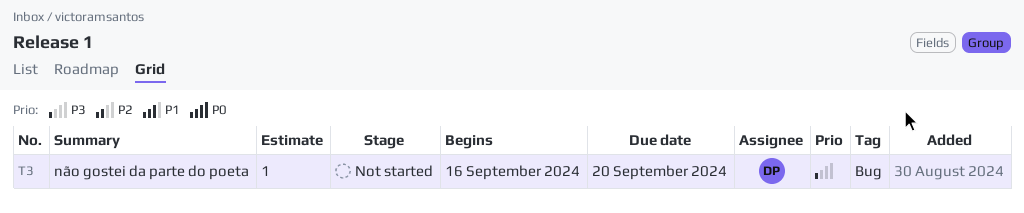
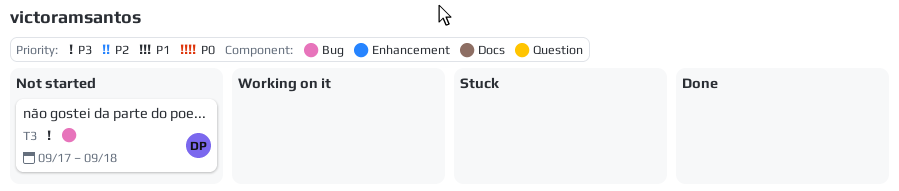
T3, start: Sep 16 -> Sep 17
T3, due: Sep 20 -> Sep 18

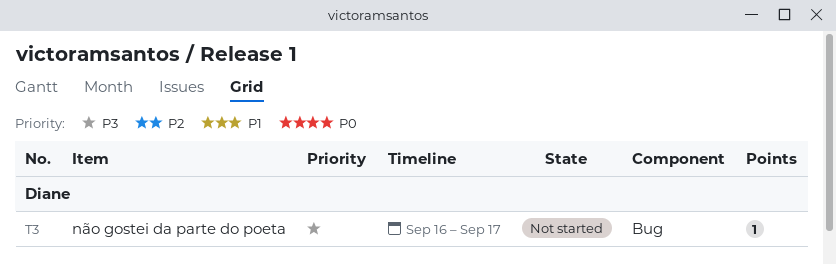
T3, start: Sep 17 -> Sep 16
T3, due: Sep 18 -> Sep 17

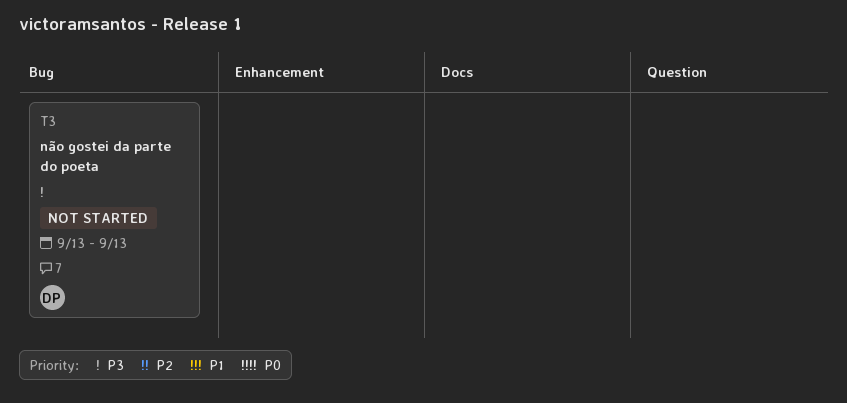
T3, start: Sep 16 -> Sep 13
T3, due: Sep 17 -> Sep 13

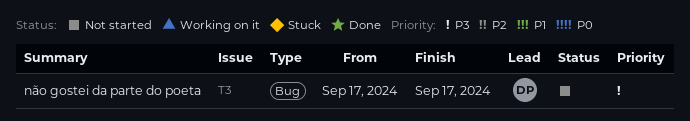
T3, start: Sep 13 -> Sep 17
T3, due: Sep 13 -> Sep 17

